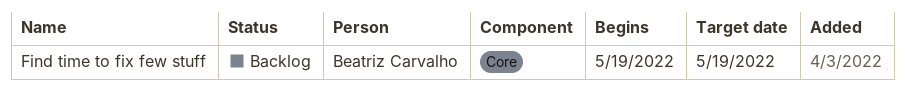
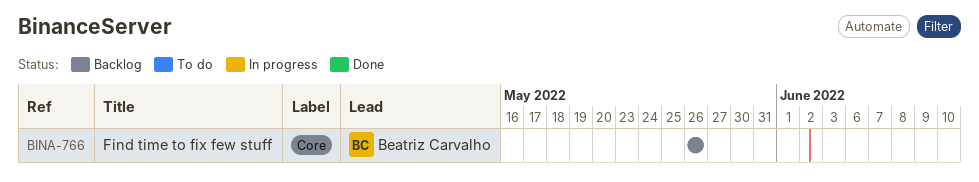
Find time to fix few stuff, start: May 19 -> May 26
Find time to fix few stuff, due: May 19 -> May 26

